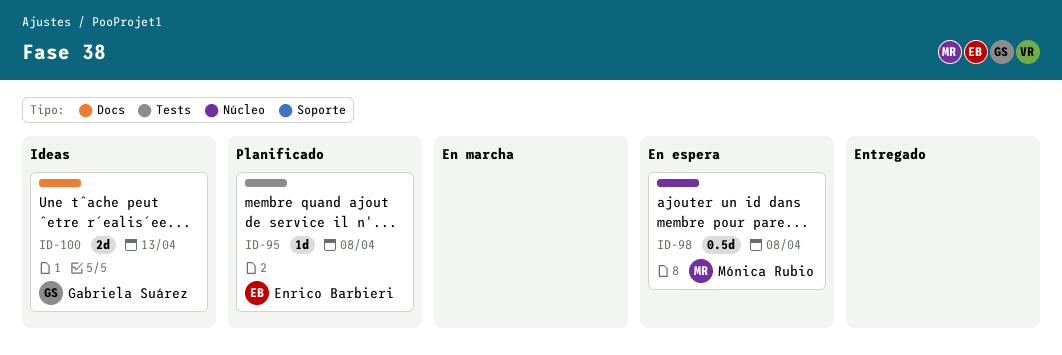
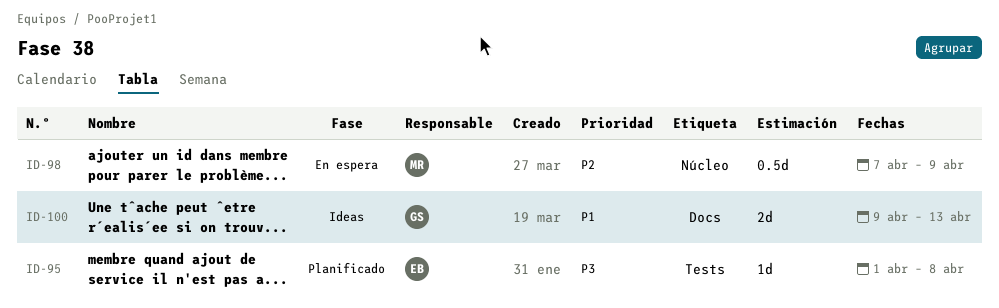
ID-98, due: Apr 8 -> Apr 9

